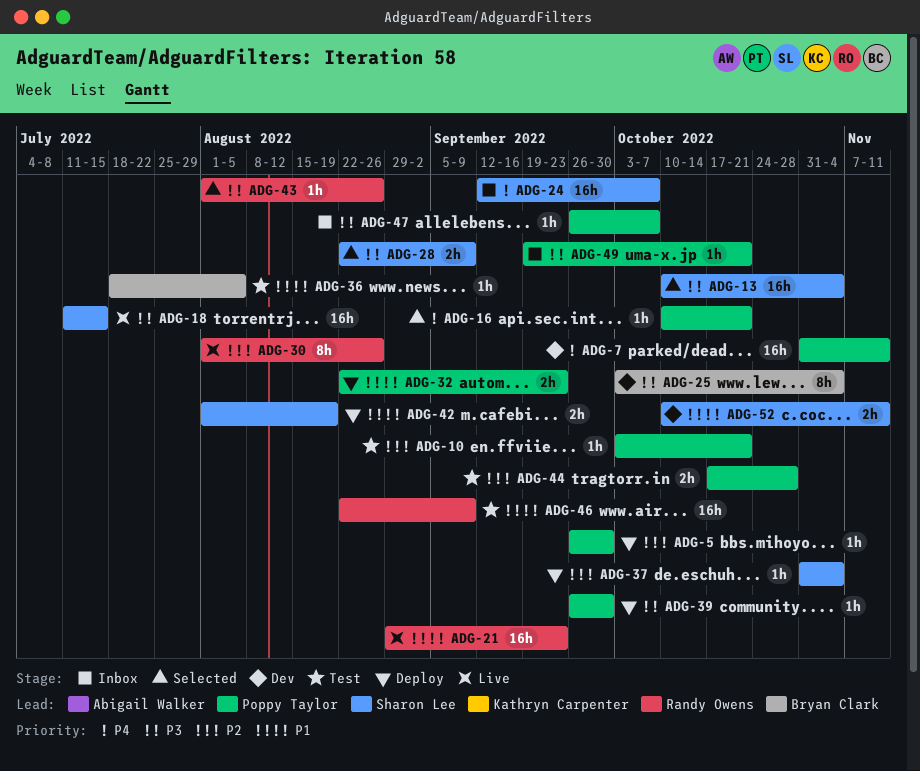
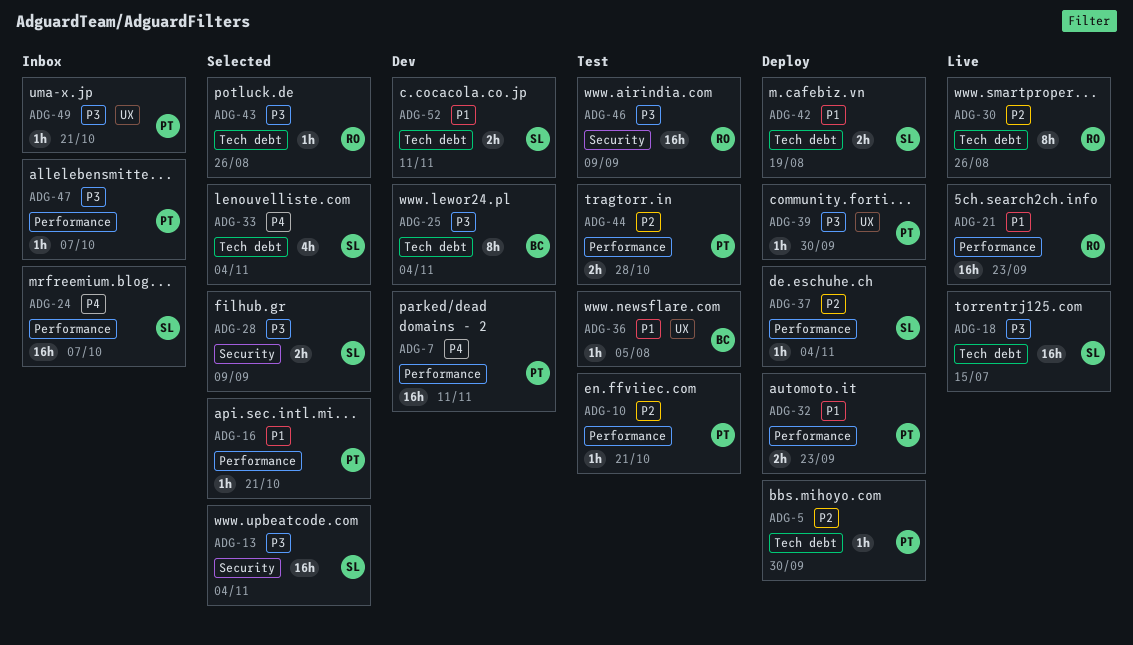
ADG-16, priority: P4 -> P1
ADG-33: none -> present
ADG-46, priority: P1 -> P3

